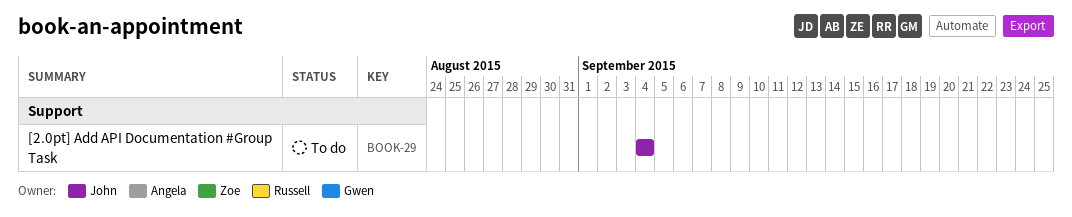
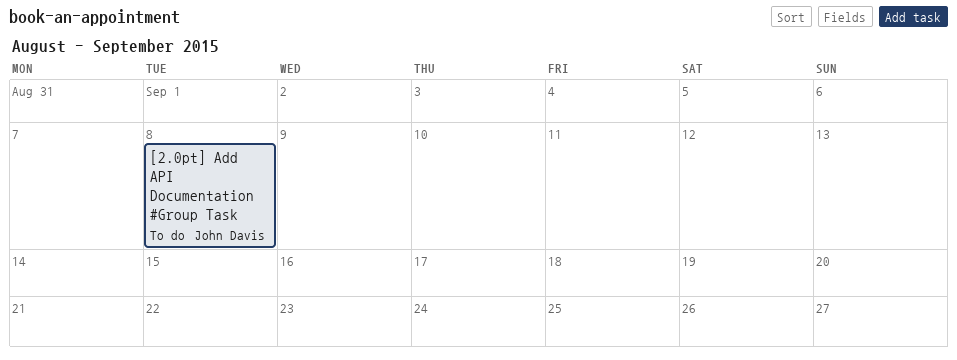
[2.0pt] Add API Documentation #Group Task, due: Sep 4 -> Sep 8

